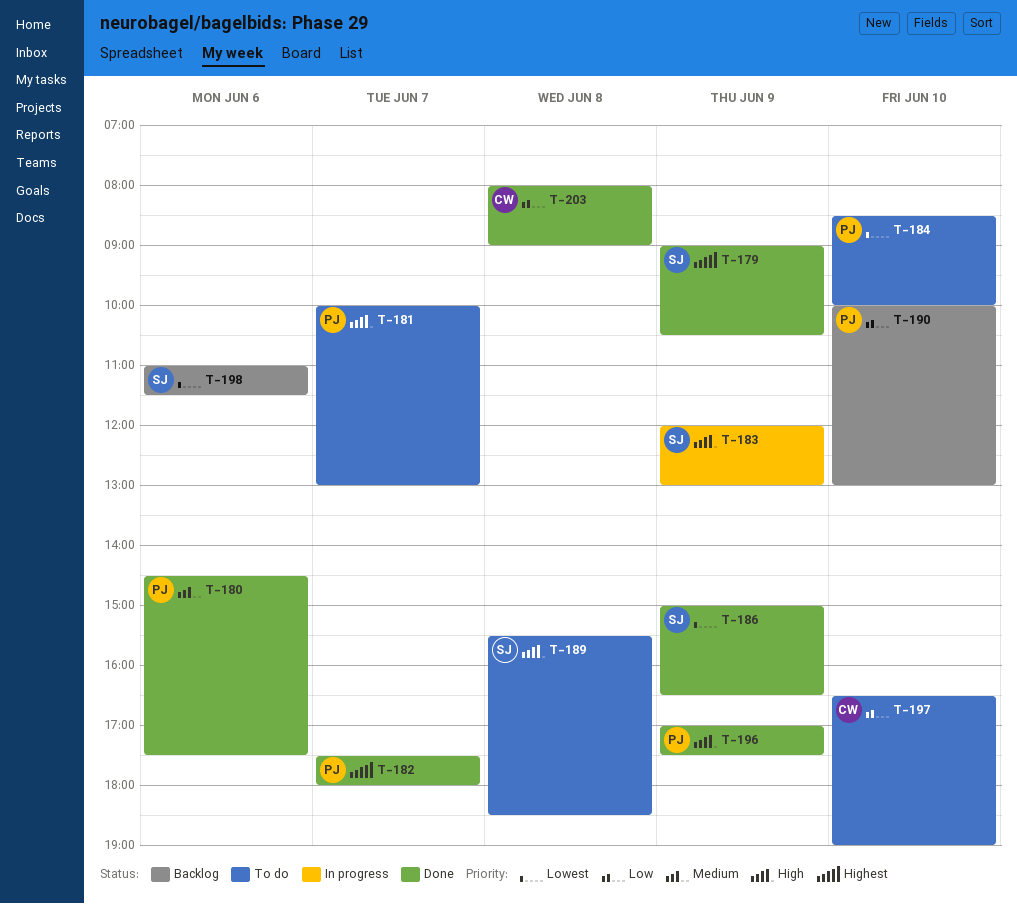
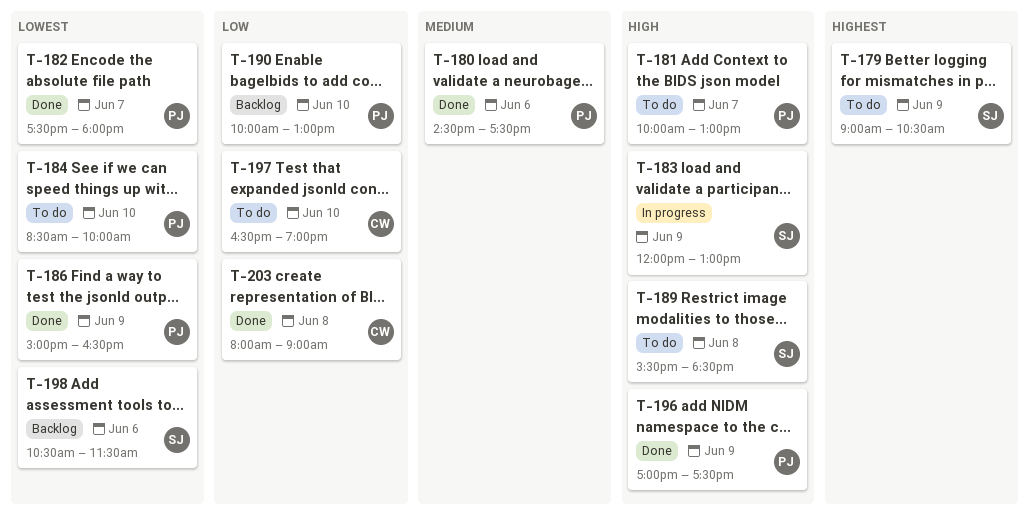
T-179, status: Done -> To do
T-182, priority: Highest -> Lowest
T-186, owner: SJ -> PJ
T-198, begins: 11:00 -> 10:30

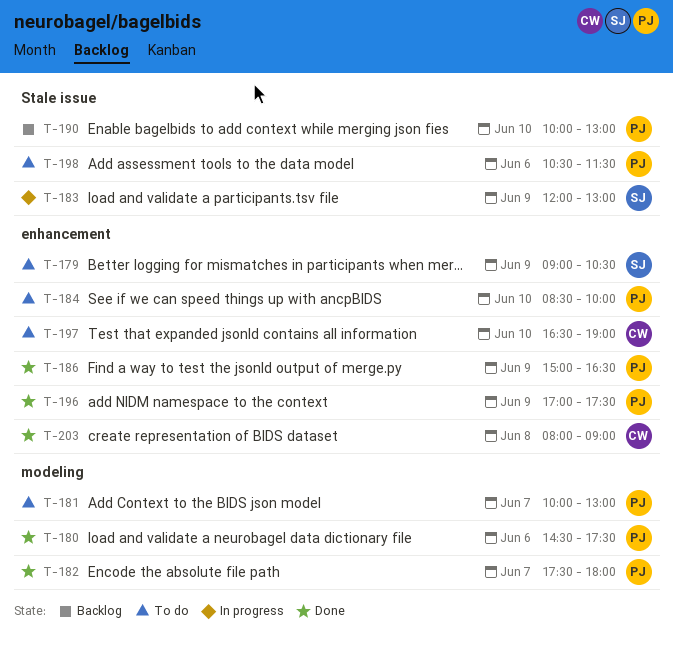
T-189: present -> none
T-198, status: Backlog -> To do
T-198, owner: SJ -> PJ

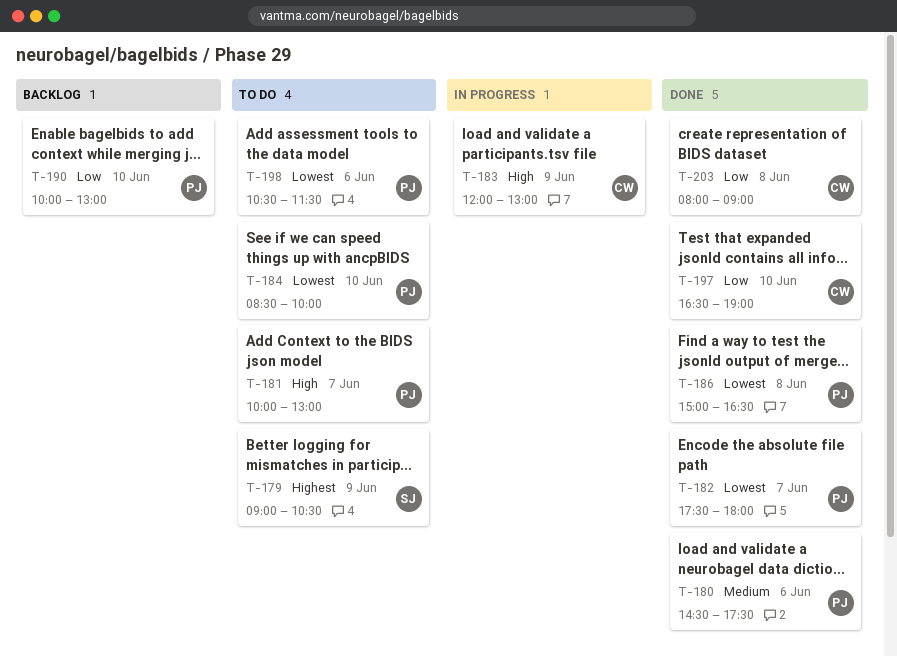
T-183, owner: SJ -> CW
T-186, day: Jun 9 -> Jun 8
T-196: present -> none
T-197, status: To do -> Done

